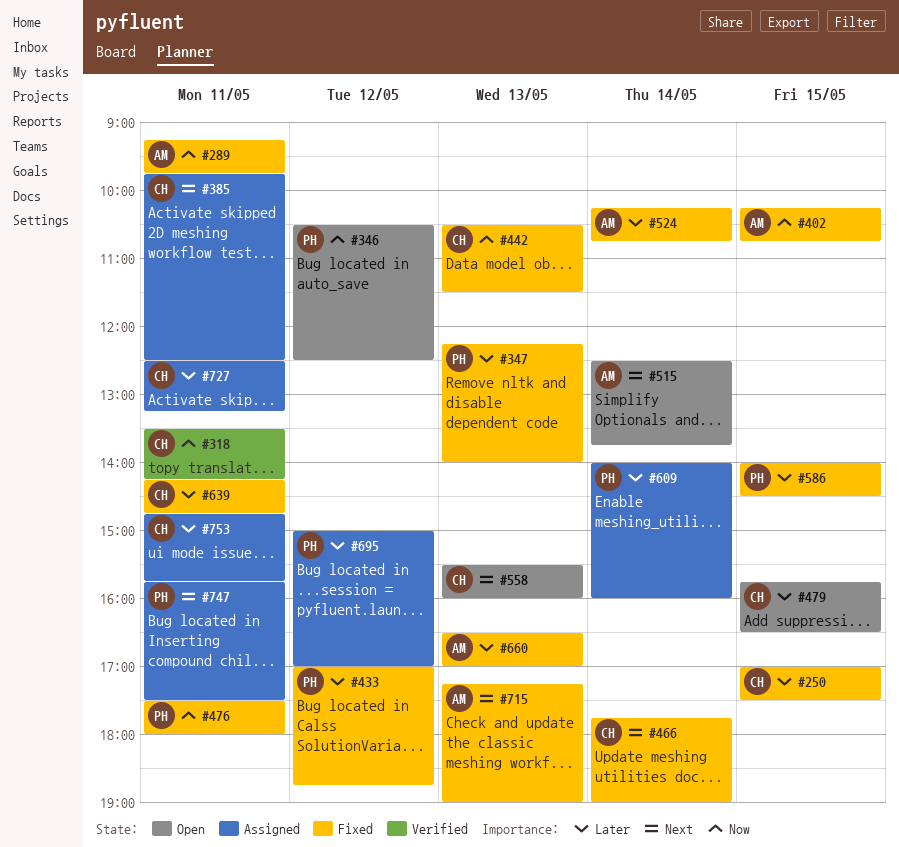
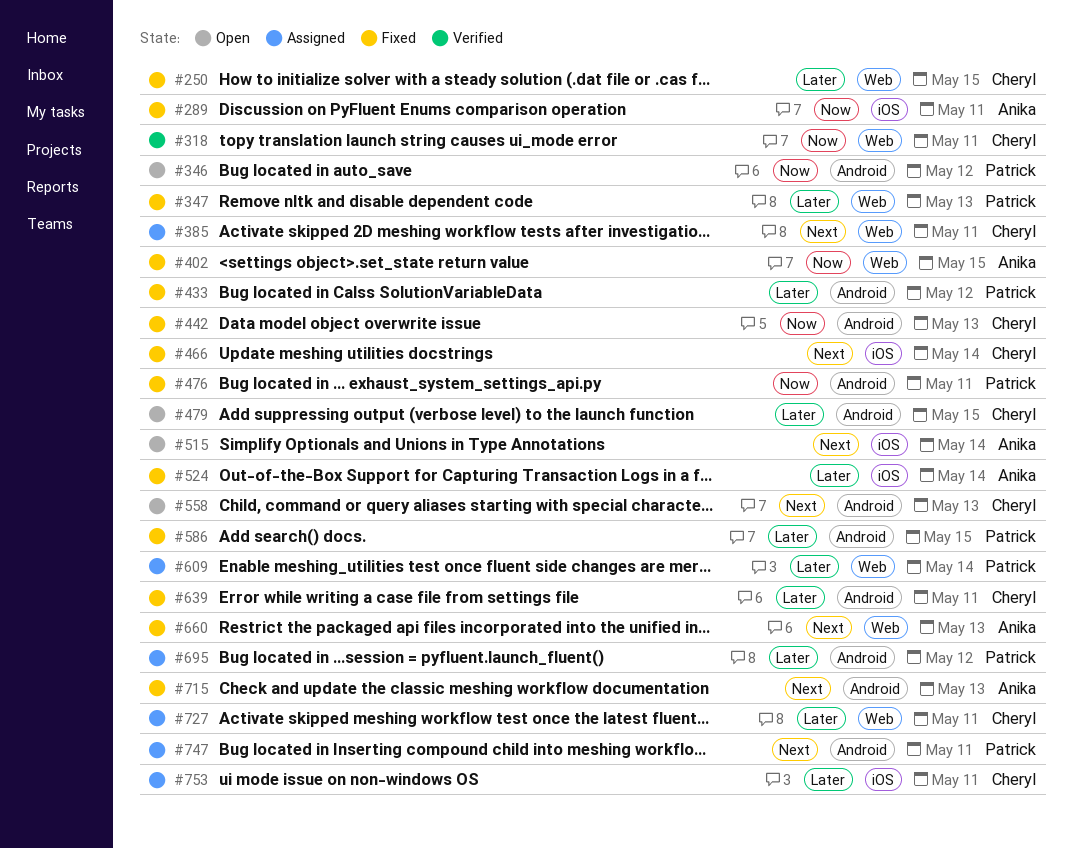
#660, priority: Later -> Next

